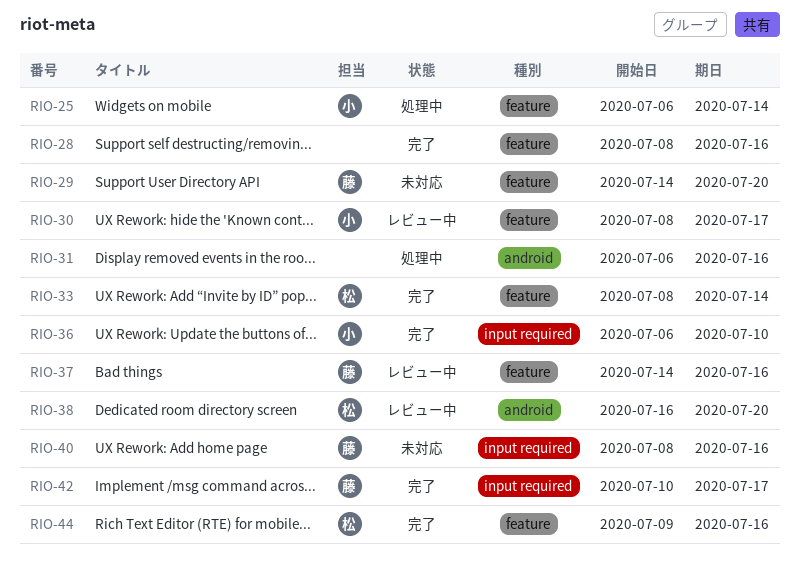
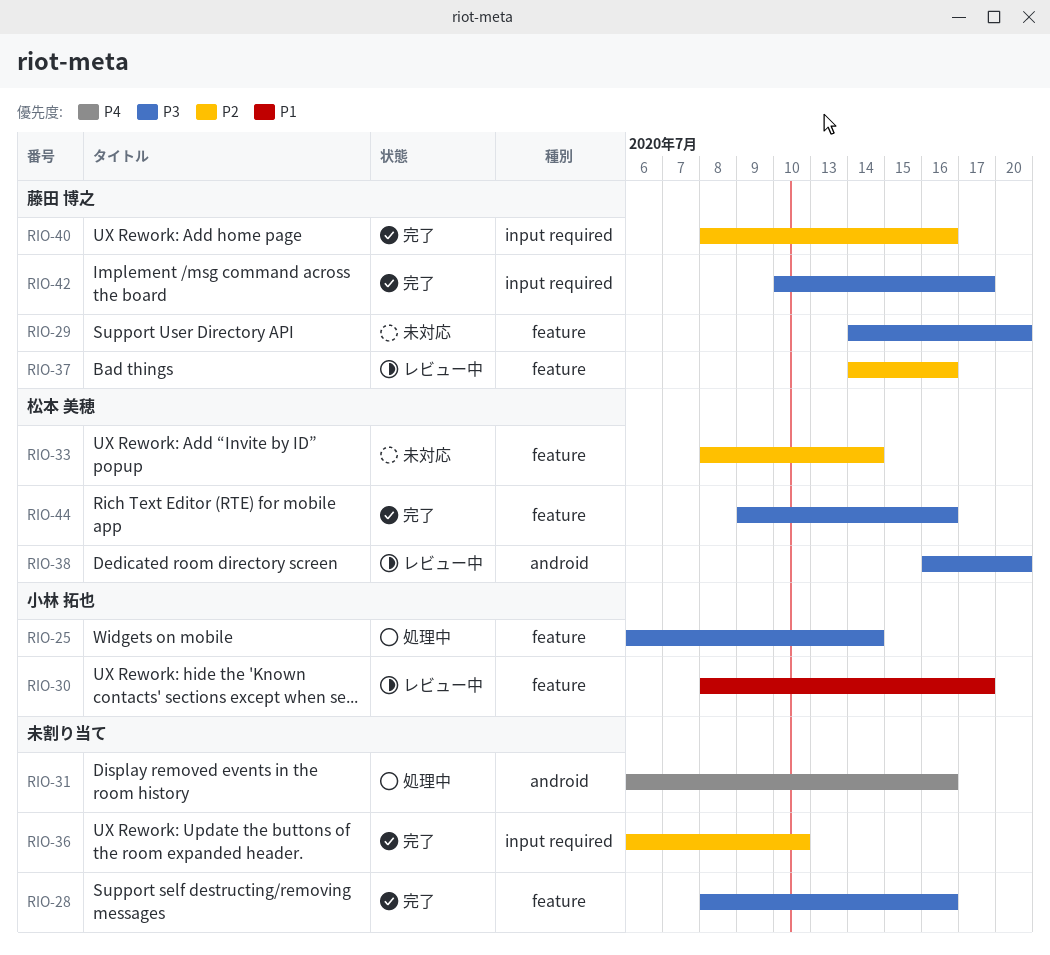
RIO-33, status: 完了 -> 未対応
RIO-36, owner: 小林 拓也 -> none
RIO-40, status: 未対応 -> 完了

